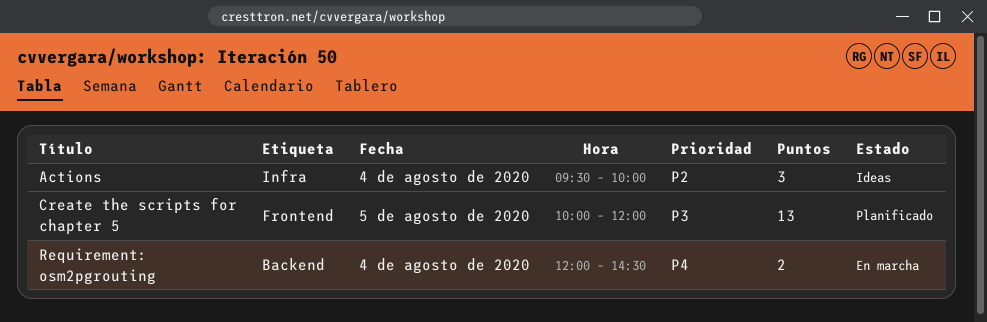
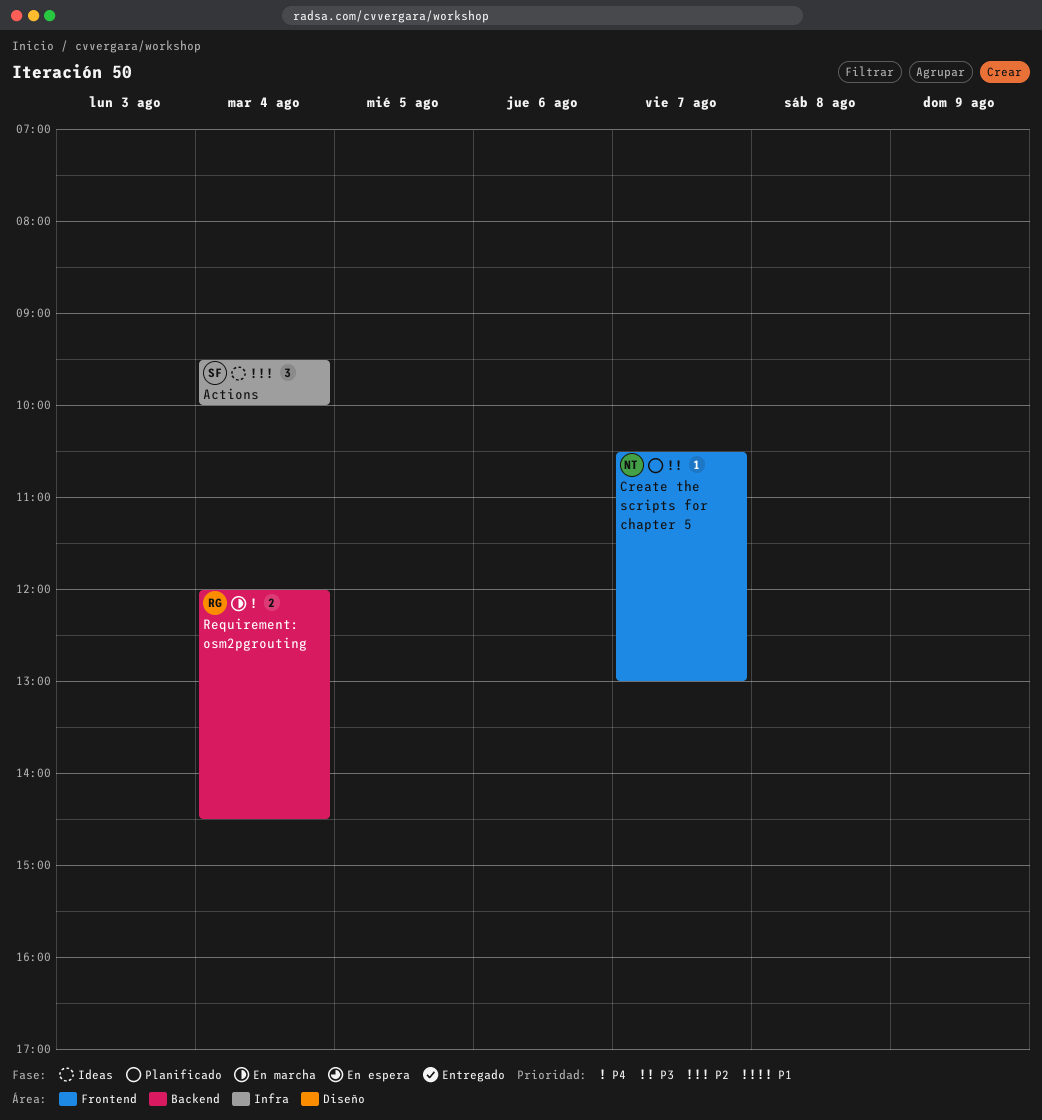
Create the scripts for chapter 5, estimate: 13 -> 1
Create the scripts for chapter 5, day: Aug 5 -> Aug 7
Create the scripts for chapter 5, begins: 10:00 -> 10:30
Create the scripts for chapter 5, ends: 12:00 -> 13:00

